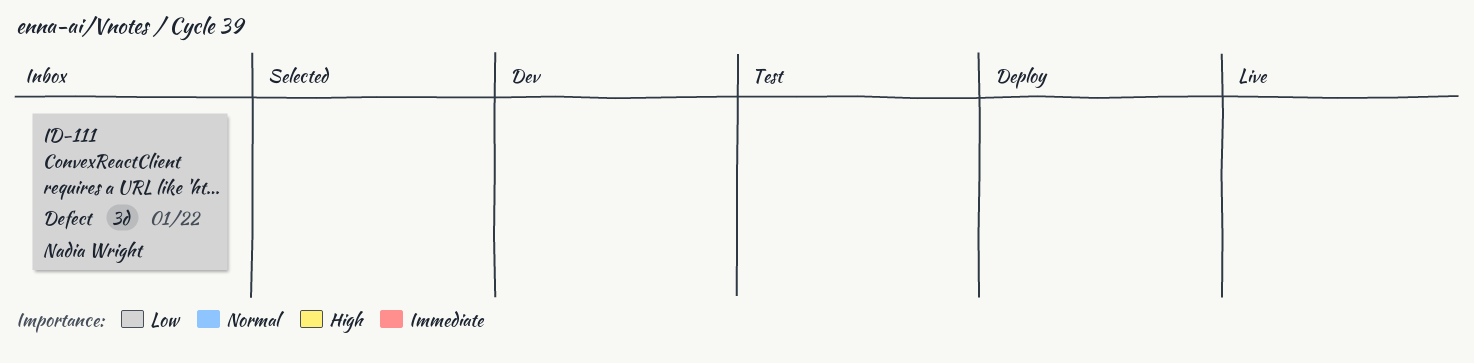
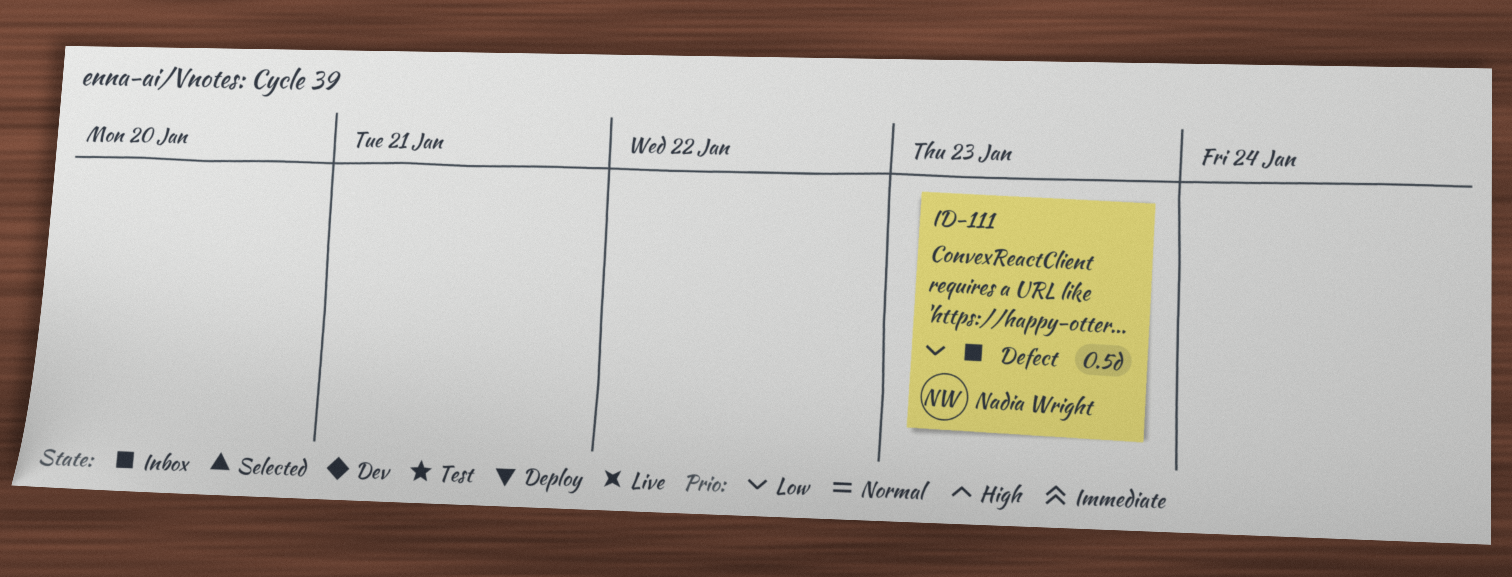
ID-111, estimate: 3d -> 0.5d
ID-111, due: Jan 22 -> Jan 23

